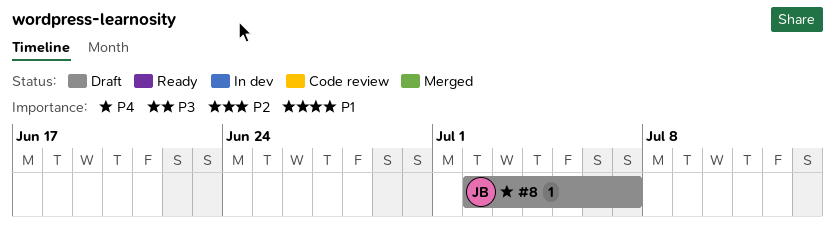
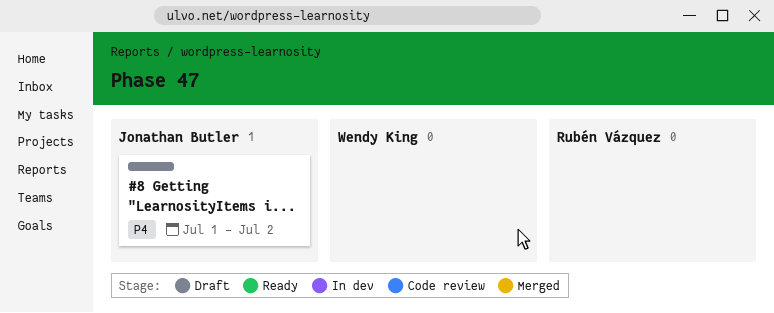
#8, start: Jul 2 -> Jul 1
#8, due: Jul 7 -> Jul 2

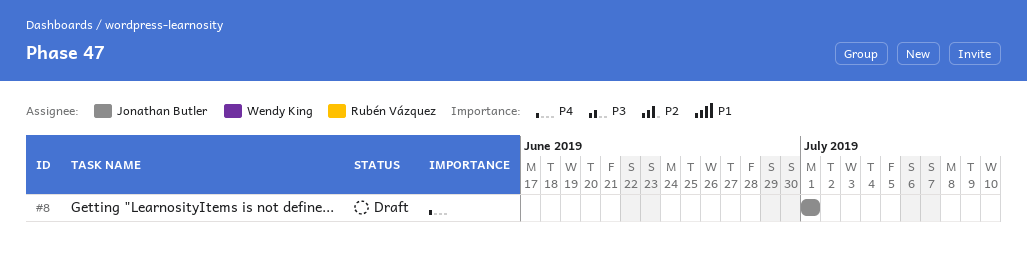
#8, due: Jul 2 -> Jul 1

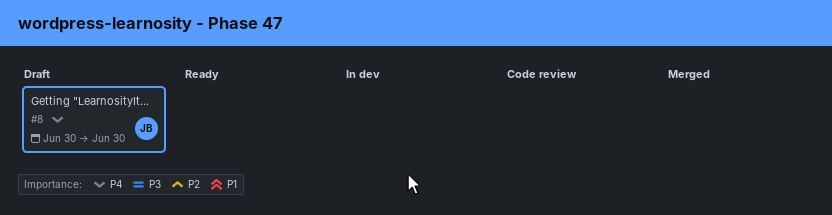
#8, start: Jul 1 -> Jun 30
#8, due: Jul 1 -> Jun 30

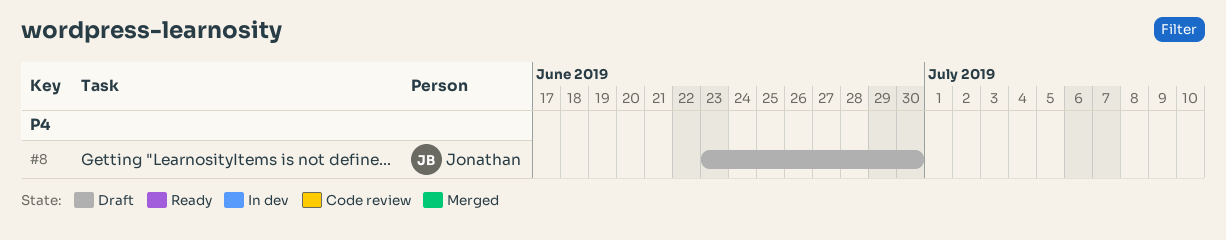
#8, start: Jun 30 -> Jun 23

